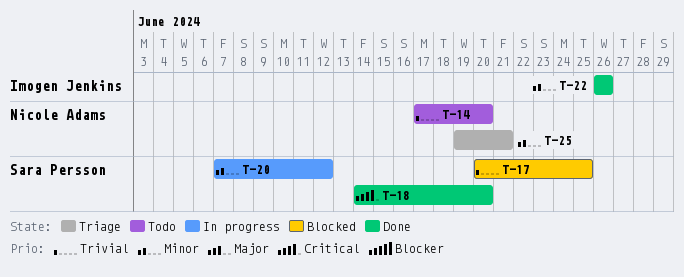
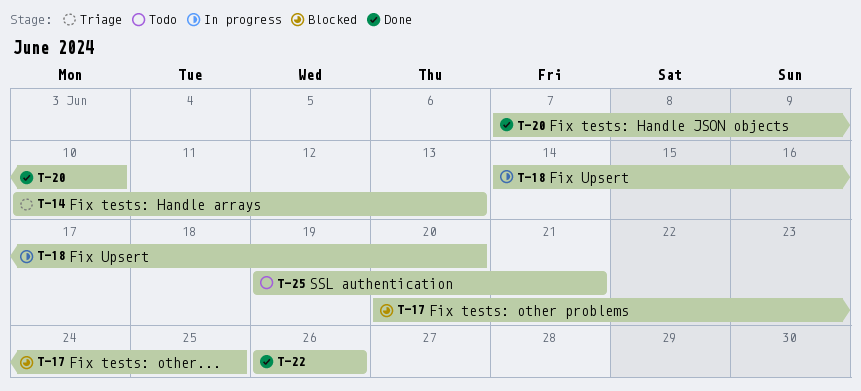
T-14, status: Todo -> Triage
T-14, start: Jun 17 -> Jun 10
T-14, due: Jun 20 -> Jun 13
T-18, status: Done -> In progress
T-20, status: In progress -> Done
T-20, due: Jun 12 -> Jun 10
T-25, status: Triage -> Todo

